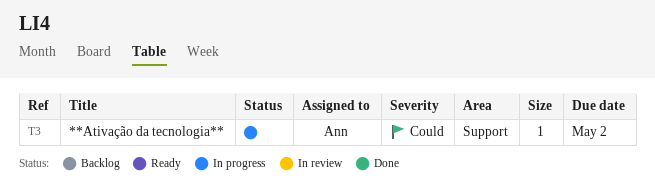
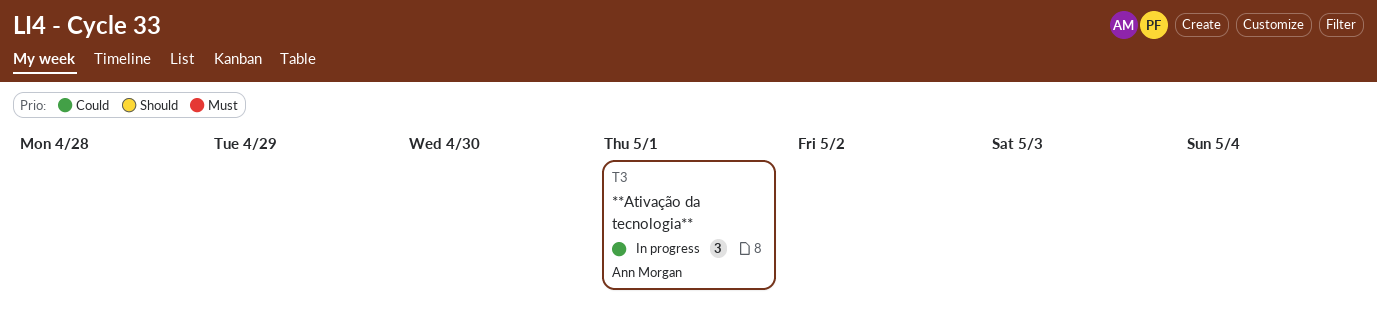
T3, estimate: 1 -> 3
T3, due: May 2 -> May 1

